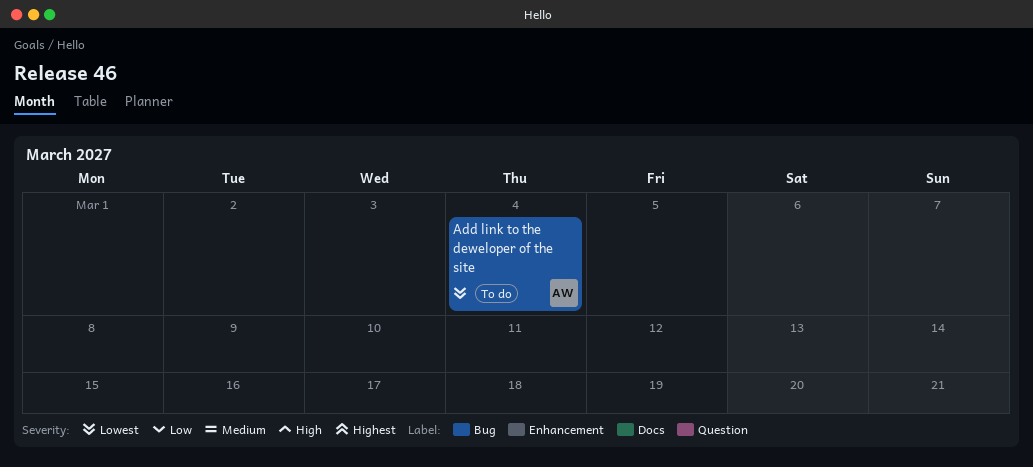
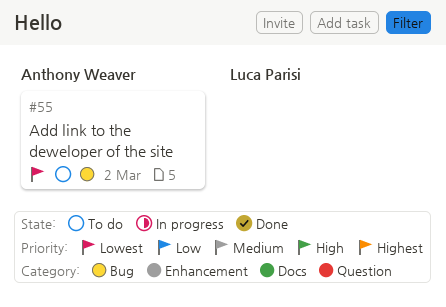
Add link to the deweloper of the site, due: Mar 4 -> Mar 2

